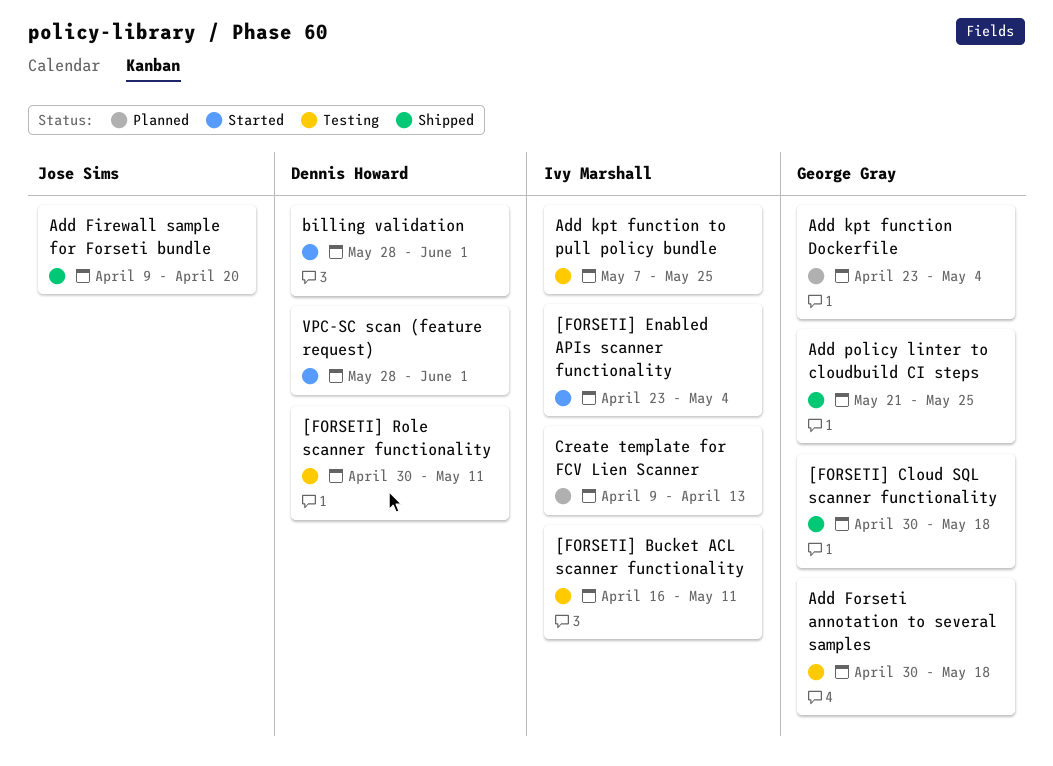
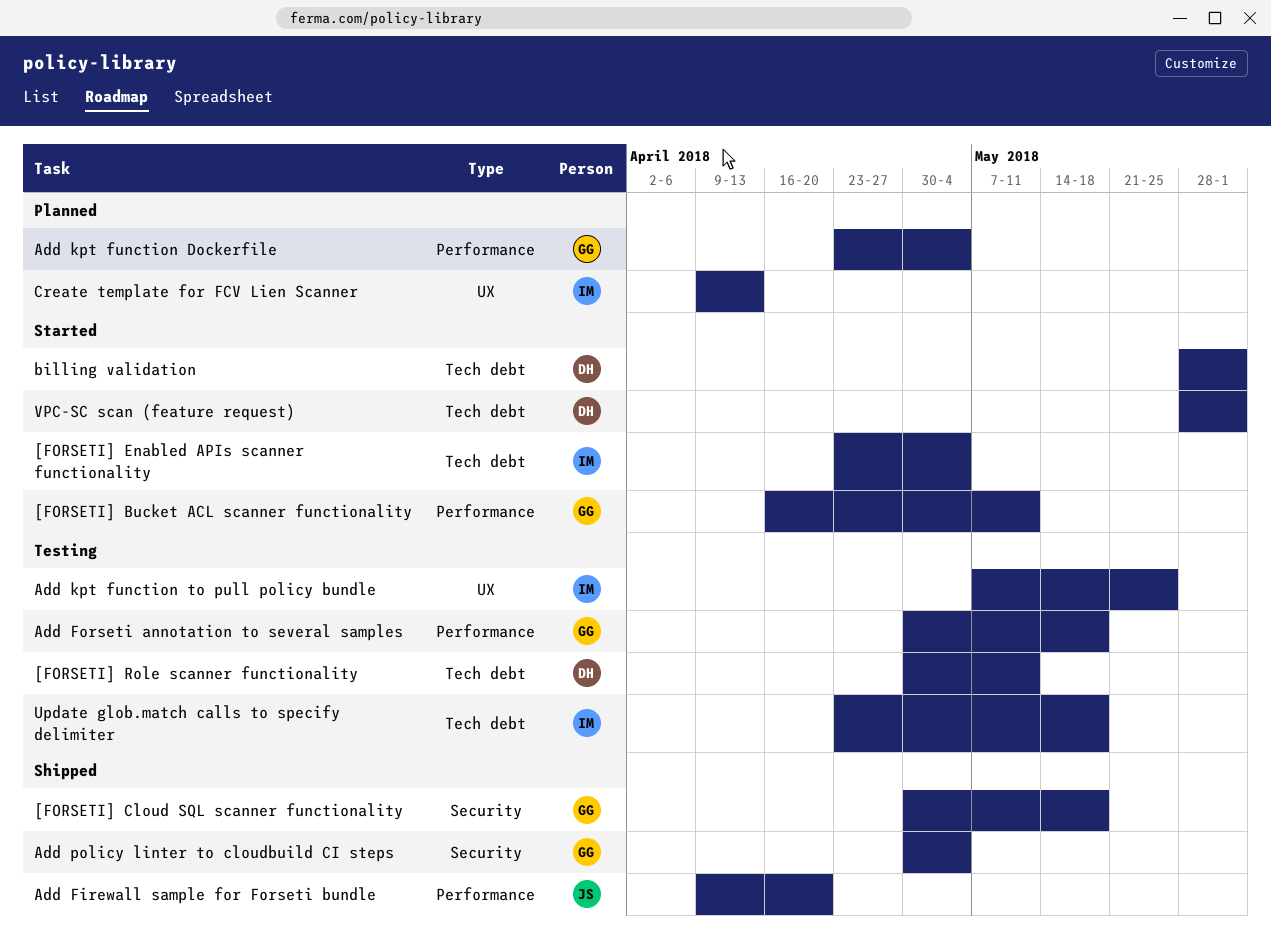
[FORSETI] Bucket ACL scanner functionality, status: Testing -> Started
[FORSETI] Bucket ACL scanner functionality, owner: Ivy Marshall -> George Gray
Add policy linter to cloudbuild CI steps, start: May 21 -> Apr 30
Add policy linter to cloudbuild CI steps, due: May 25 -> May 4
Update glob.match calls to specify delimiter: none -> present

